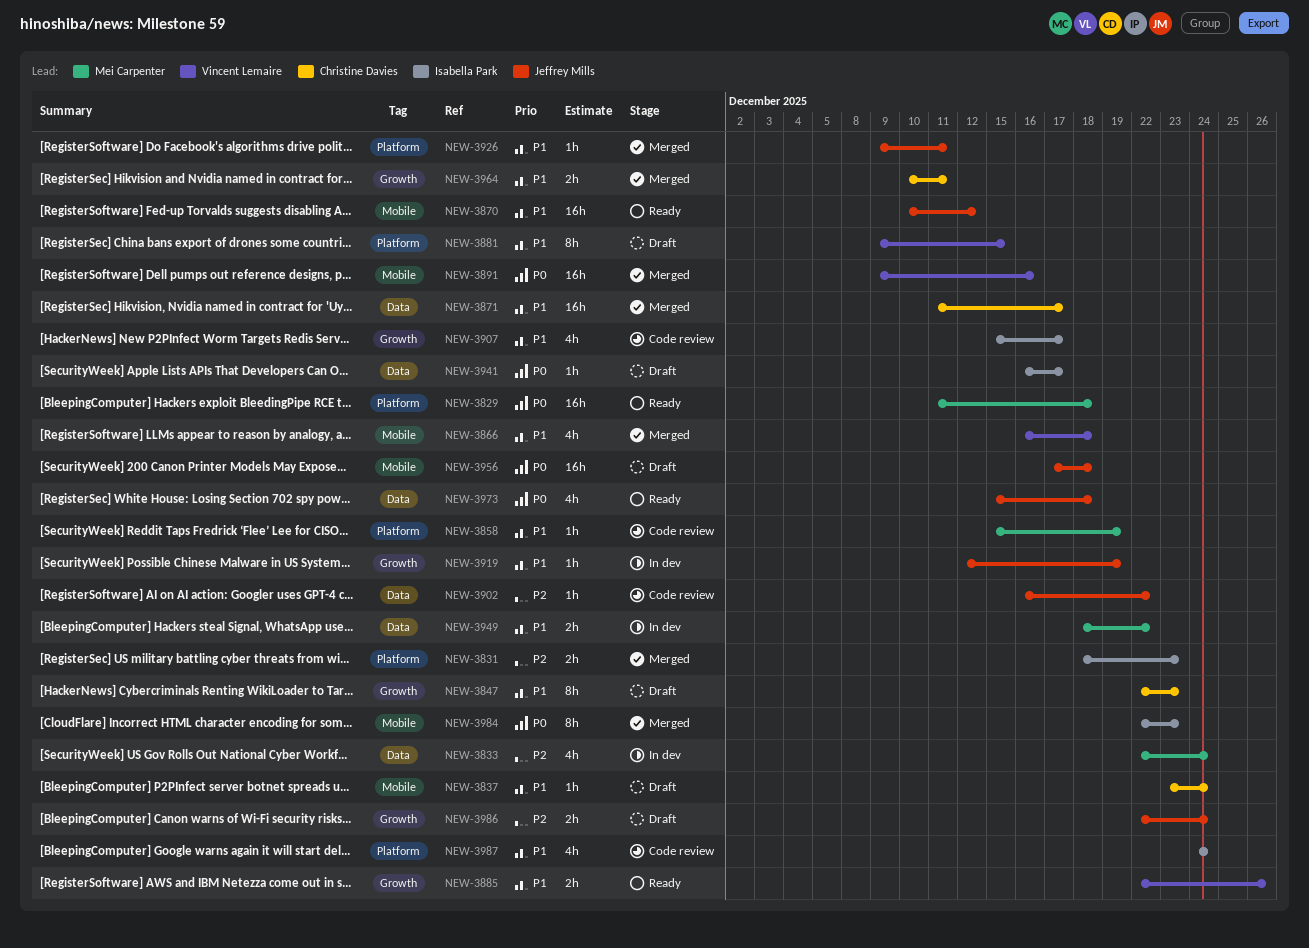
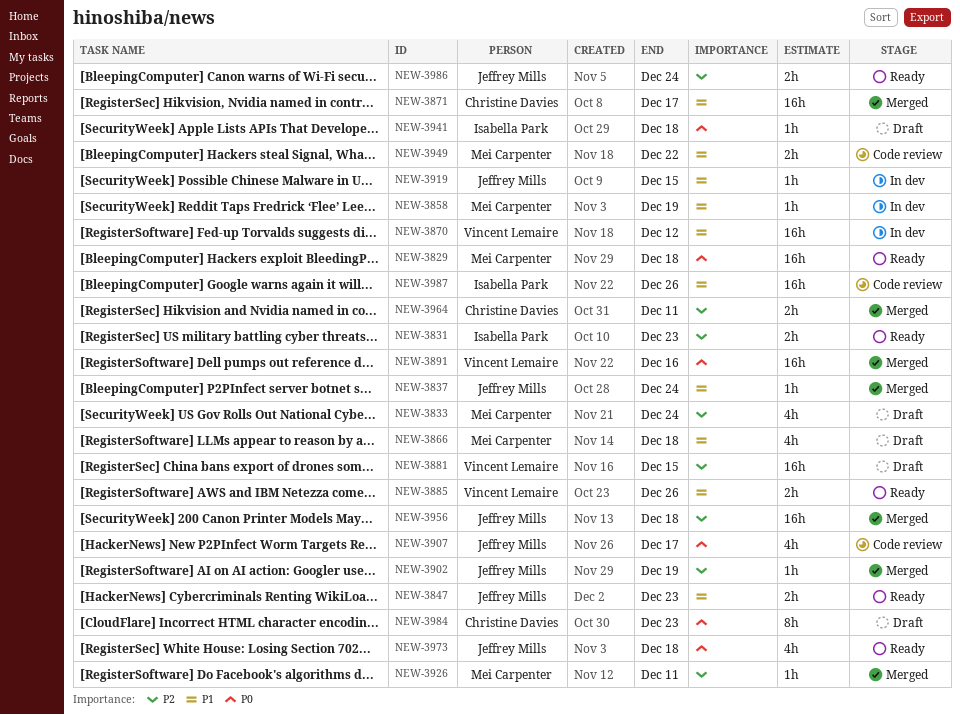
NEW-3831, status: Merged -> Ready
NEW-3833, status: In dev -> Draft
NEW-3837, status: Draft -> Merged
NEW-3837, owner: Christine Davies -> Jeffrey Mills
NEW-3847, status: Draft -> Ready
NEW-3847, owner: Christine Davies -> Jeffrey Mills
NEW-3847, estimate: 8h -> 2h
NEW-3858, status: Code review -> In dev
NEW-3866, status: Merged -> Draft
NEW-3866, owner: Vincent Lemaire -> Mei Carpenter
NEW-3870, status: Ready -> In dev
NEW-3870, owner: Jeffrey Mills -> Vincent Lemaire
NEW-3881, priority: P1 -> P2
NEW-3881, estimate: 8h -> 16h
NEW-3902, status: Code review -> Merged
NEW-3902, due: Dec 22 -> Dec 19
NEW-3907, owner: Isabella Park -> Jeffrey Mills
NEW-3907, priority: P1 -> P0
NEW-3919, due: Dec 19 -> Dec 15
NEW-3926, owner: Jeffrey Mills -> Mei Carpenter
NEW-3926, priority: P1 -> P2
NEW-3941, due: Dec 17 -> Dec 18
NEW-3949, status: In dev -> Code review
NEW-3956, status: Draft -> Merged
NEW-3956, priority: P0 -> P2
NEW-3964, priority: P1 -> P2
NEW-3984, status: Merged -> Draft
NEW-3984, owner: Isabella Park -> Christine Davies
NEW-3986, status: Draft -> Ready
NEW-3987, estimate: 4h -> 16h
NEW-3987, due: Dec 24 -> Dec 26

